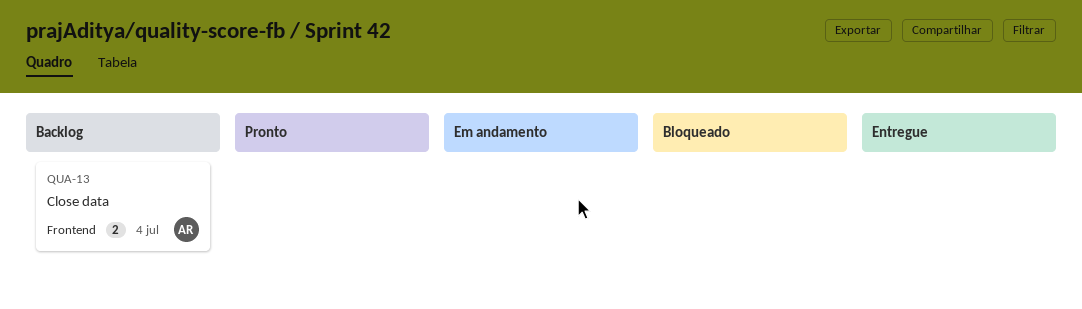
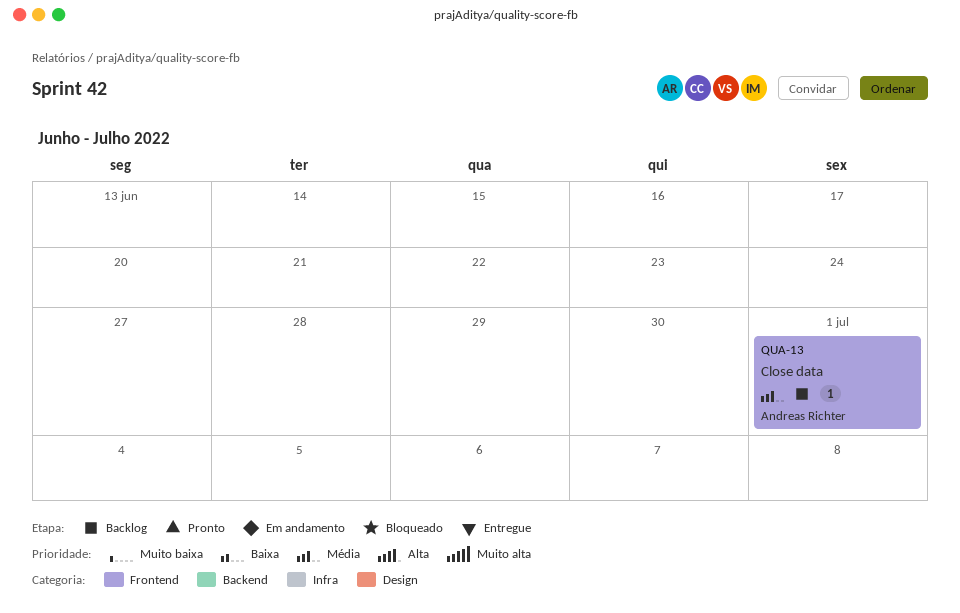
QUA-13, estimate: 2 -> 1
QUA-13, due: Jul 4 -> Jul 1

